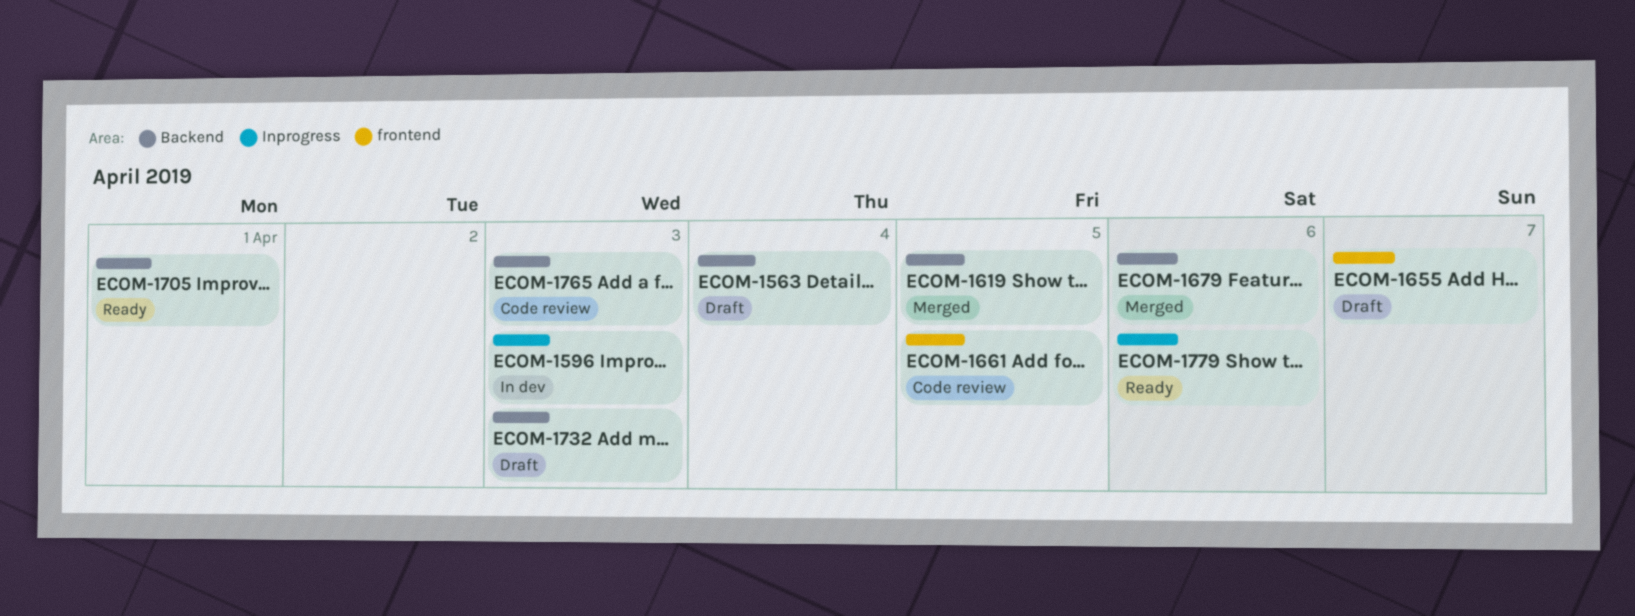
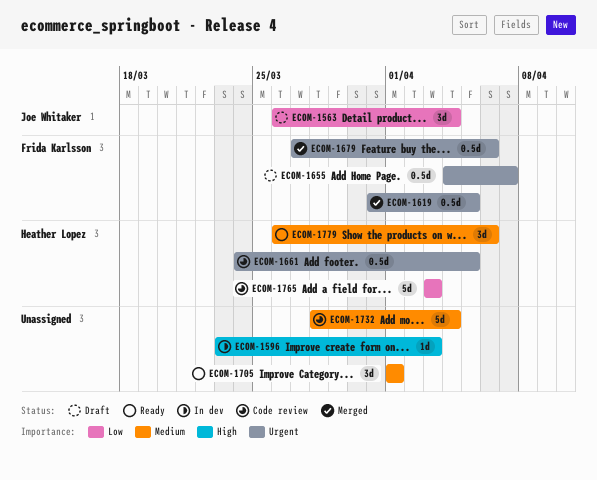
ECOM-1732, status: Draft -> Code review
ECOM-1732, due: Apr 3 -> Apr 4

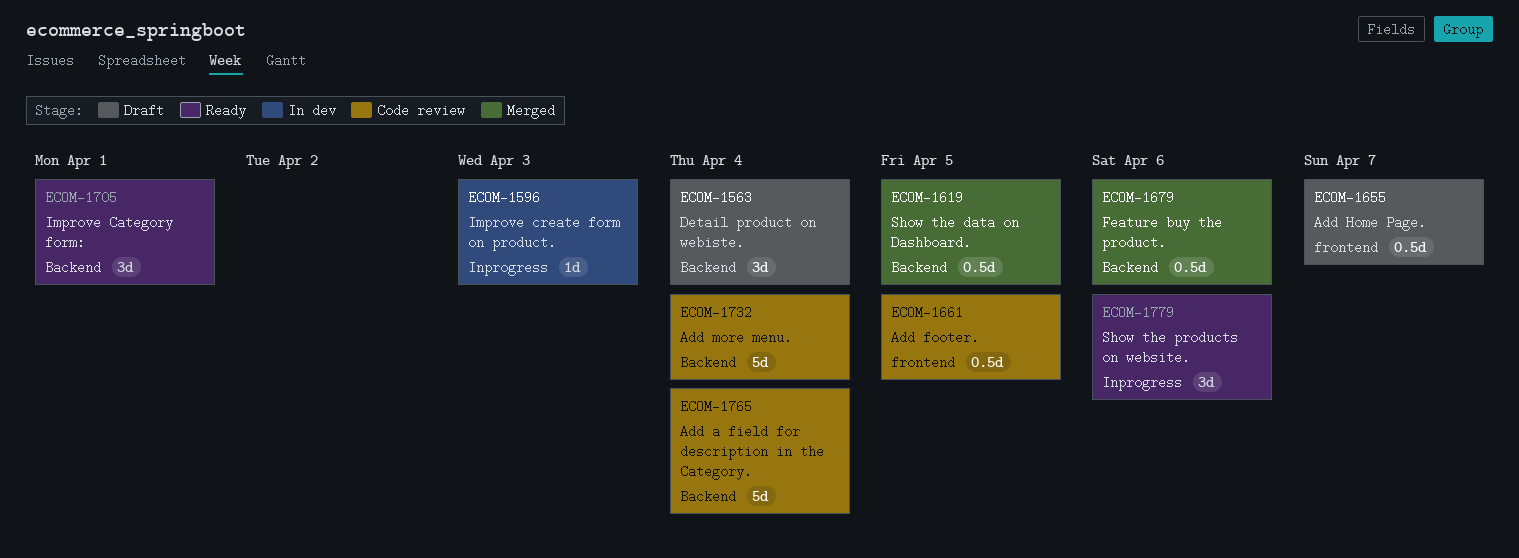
ECOM-1765, due: Apr 3 -> Apr 4

